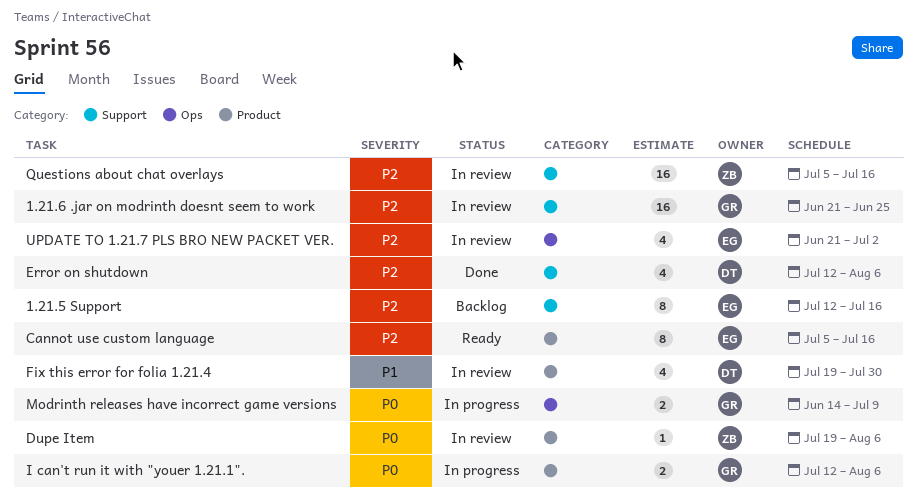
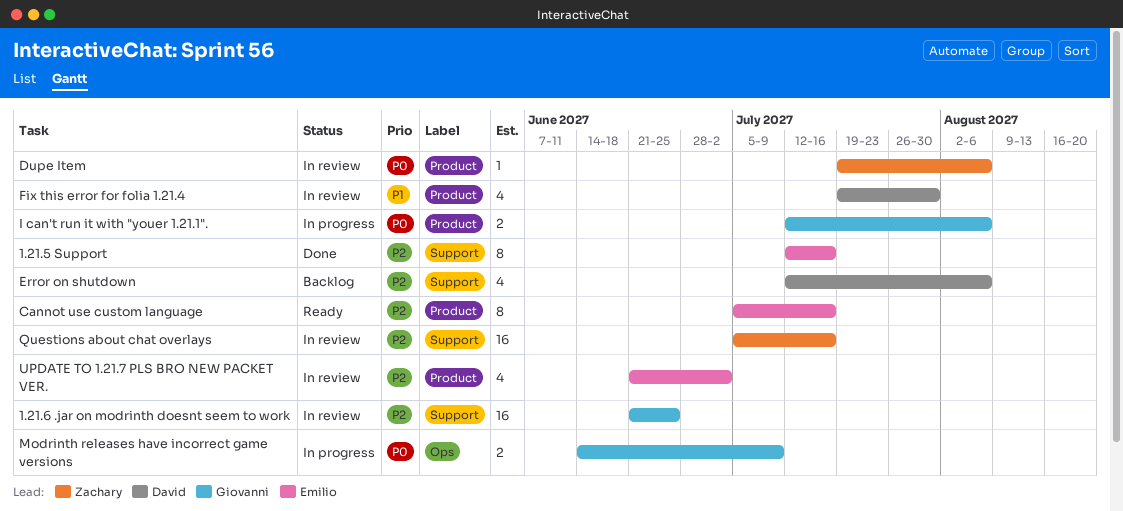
1.21.5 Support, status: Backlog -> Done
Error on shutdown, status: Done -> Backlog
UPDATE TO 1.21.7 PLS BRO NEW PACKET VER., label: Ops -> Product

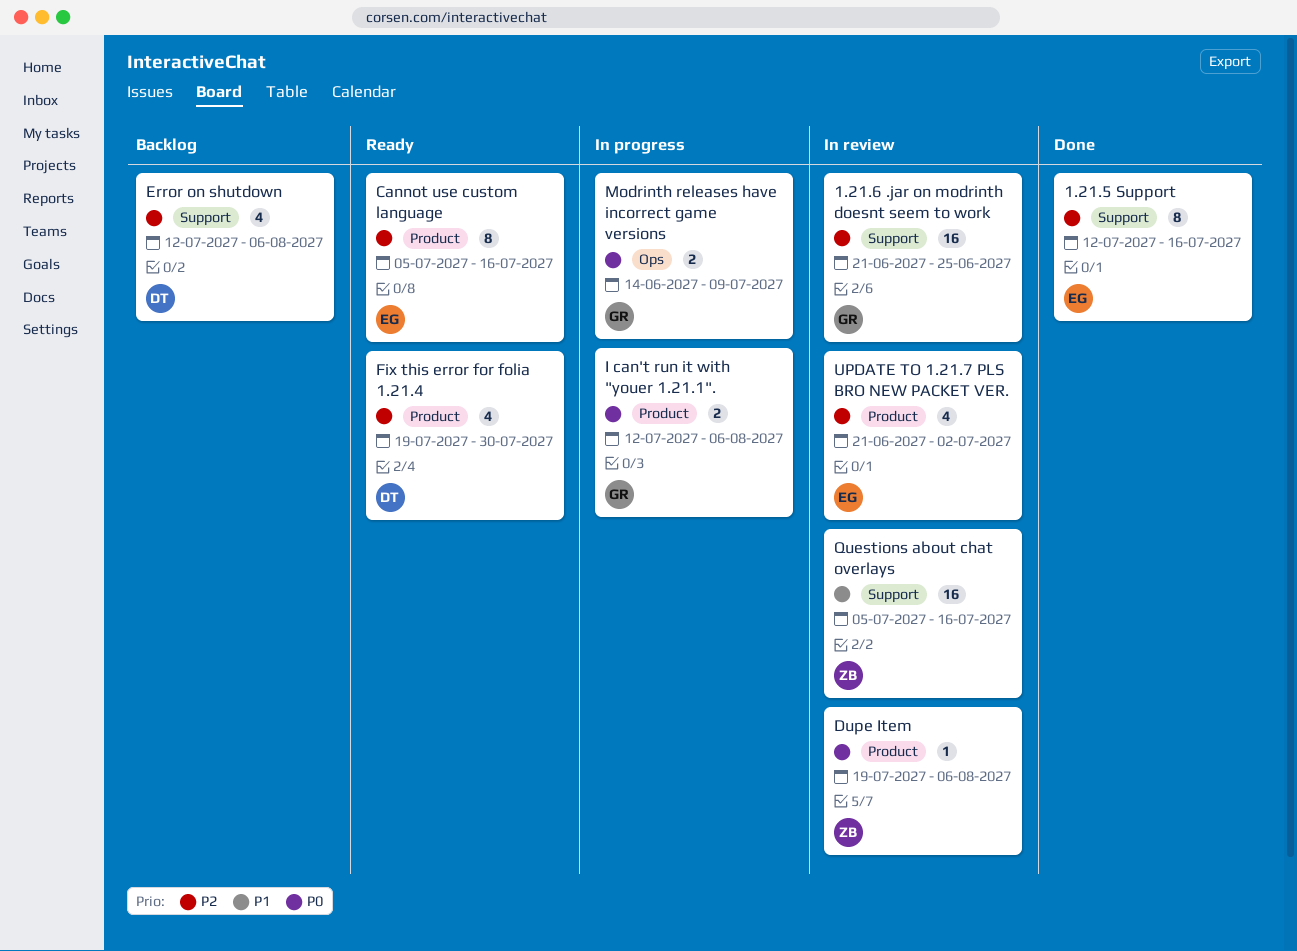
Fix this error for folia 1.21.4, status: In review -> Ready
Fix this error for folia 1.21.4, priority: P1 -> P2
Questions about chat overlays, priority: P2 -> P1

